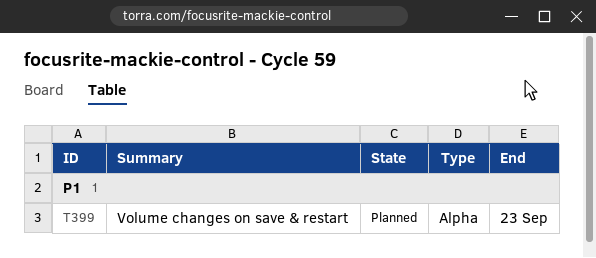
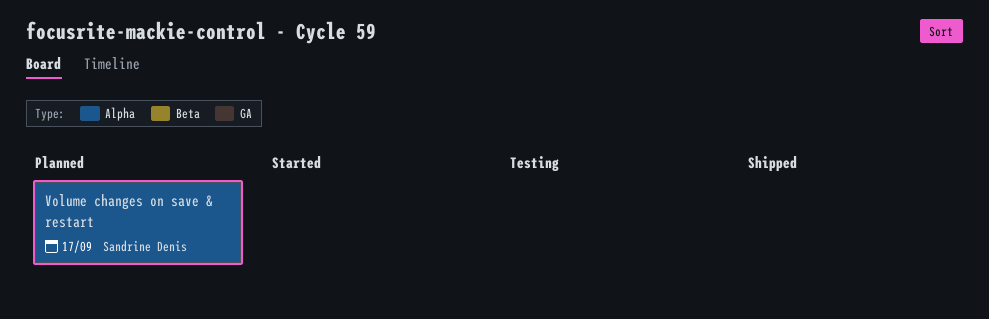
Volume changes on save & restart, due: Sep 23 -> Sep 17

